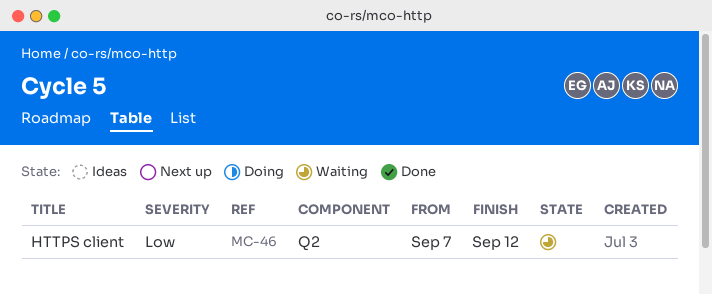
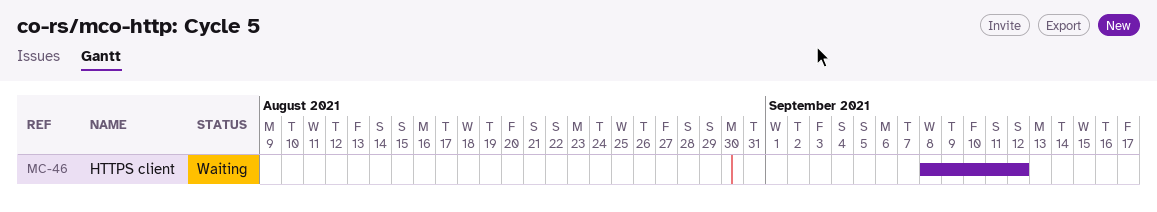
MC-46, start: Sep 7 -> Sep 8

